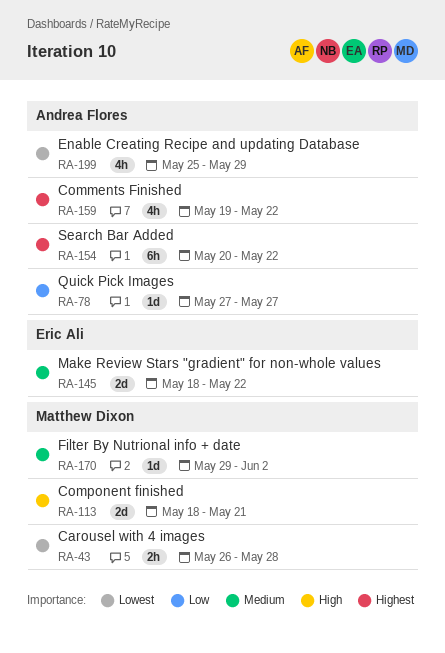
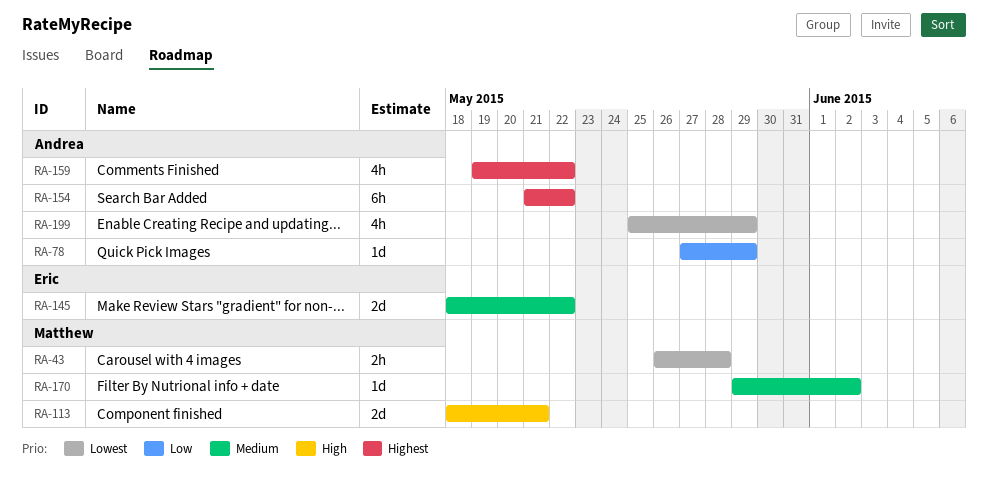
RA-78, due: May 27 -> May 29
RA-154, start: May 20 -> May 21

